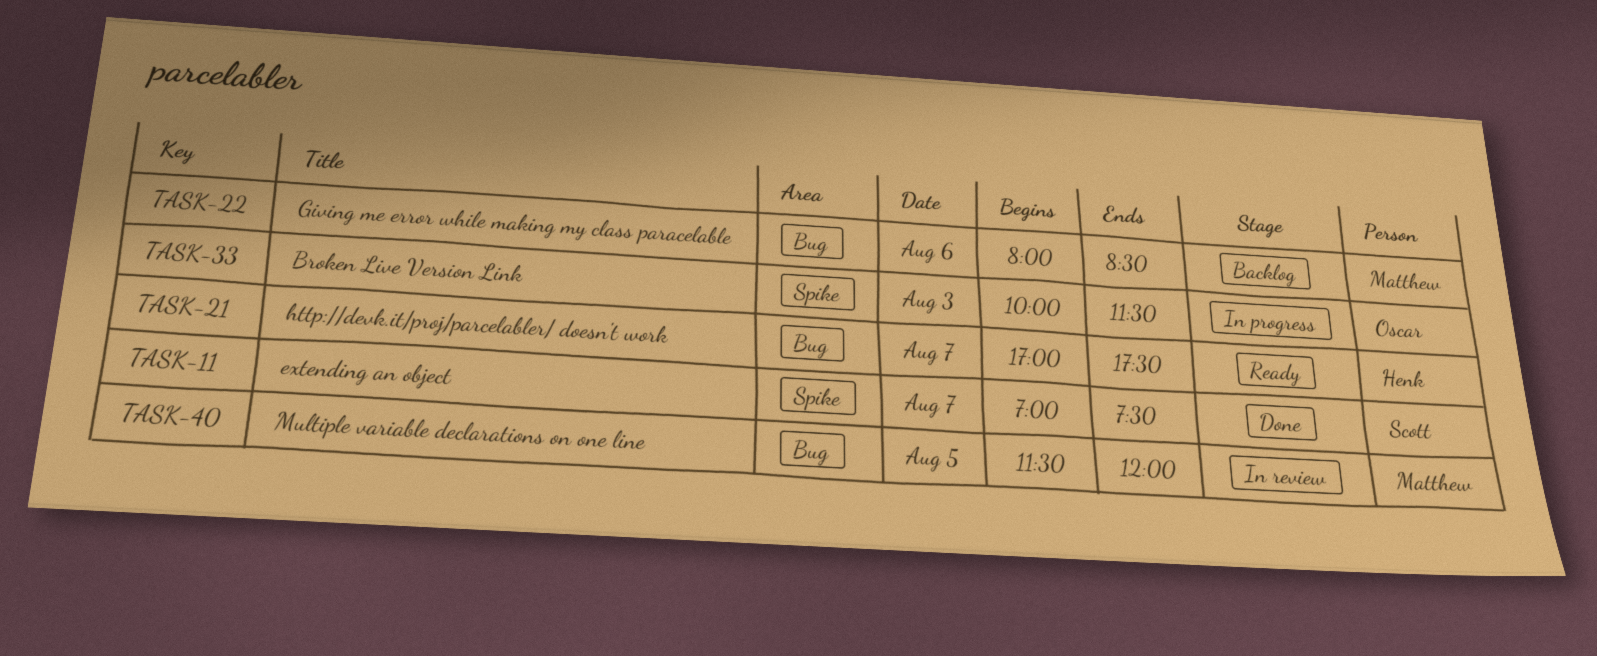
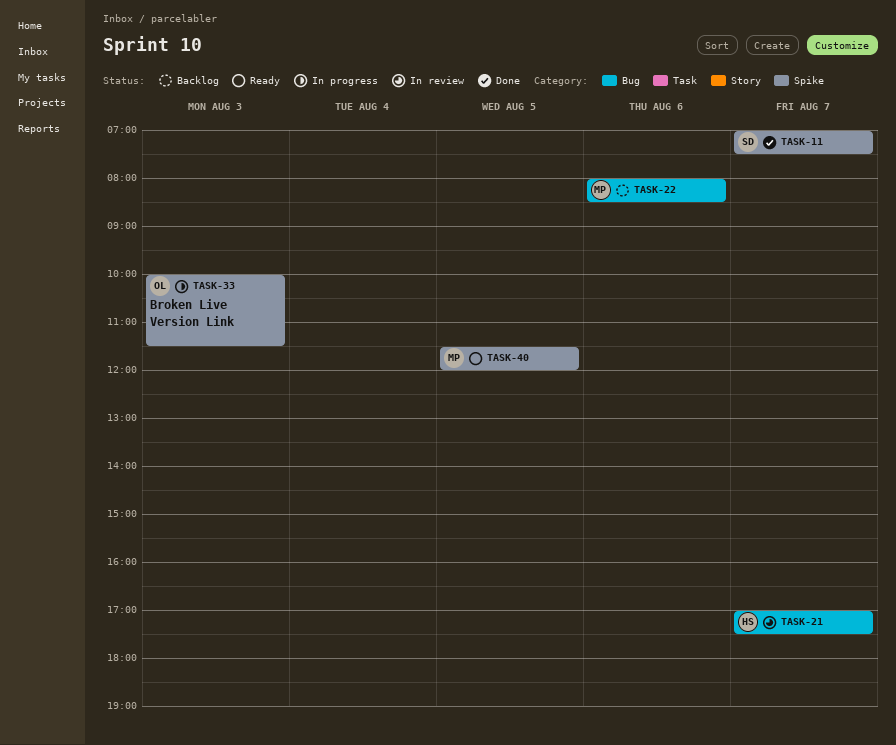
TASK-21, status: Ready -> In review
TASK-40, status: In review -> Ready
TASK-40, label: Bug -> Spike

